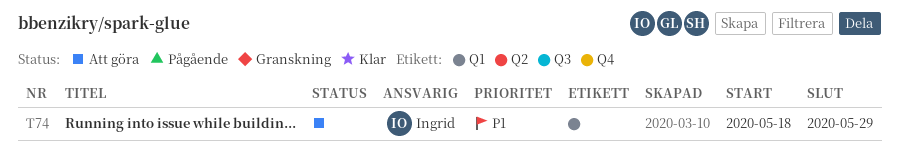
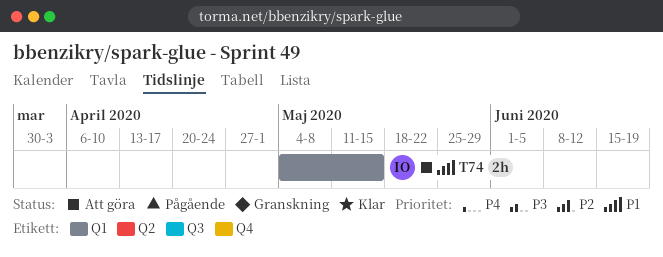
T74, start: May 18 -> May 4
T74, due: May 29 -> May 15

